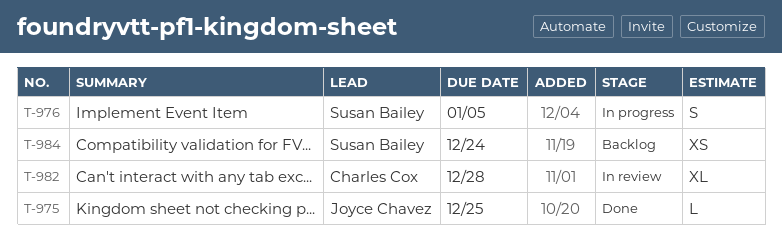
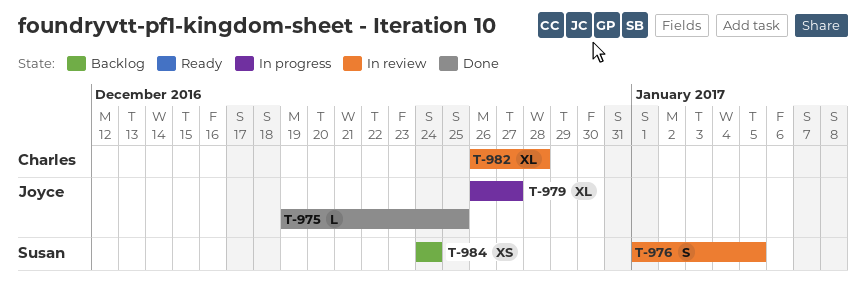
T-976, status: In progress -> In review
T-979: none -> present

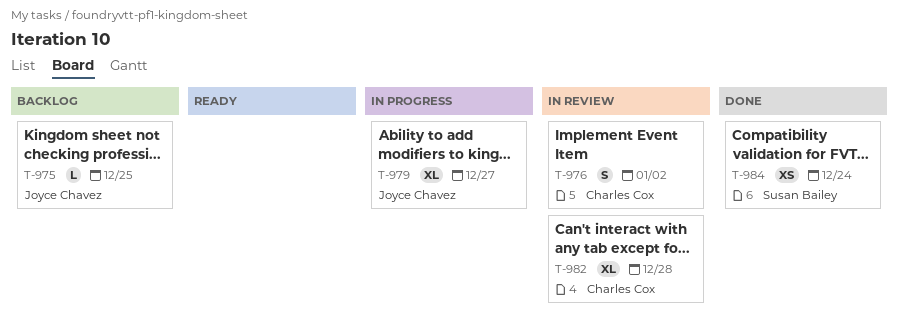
T-975, status: Done -> Backlog
T-976, owner: Susan Bailey -> Charles Cox
T-976, due: Jan 5 -> Jan 2
T-984, status: Backlog -> Done

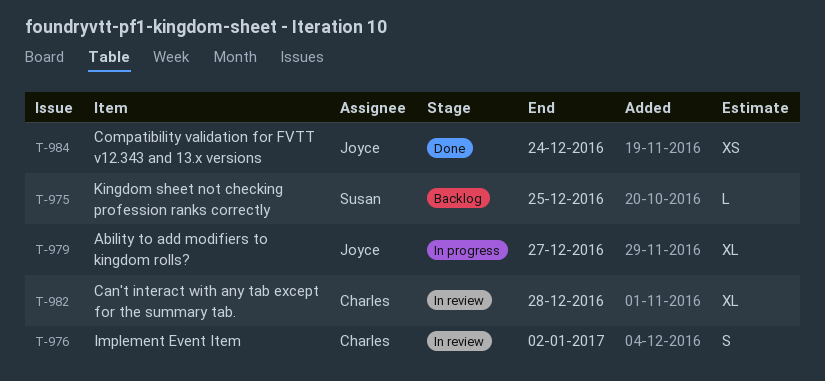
T-975, owner: Joyce Chavez -> Susan Bailey
T-984, owner: Susan Bailey -> Joyce Chavez

